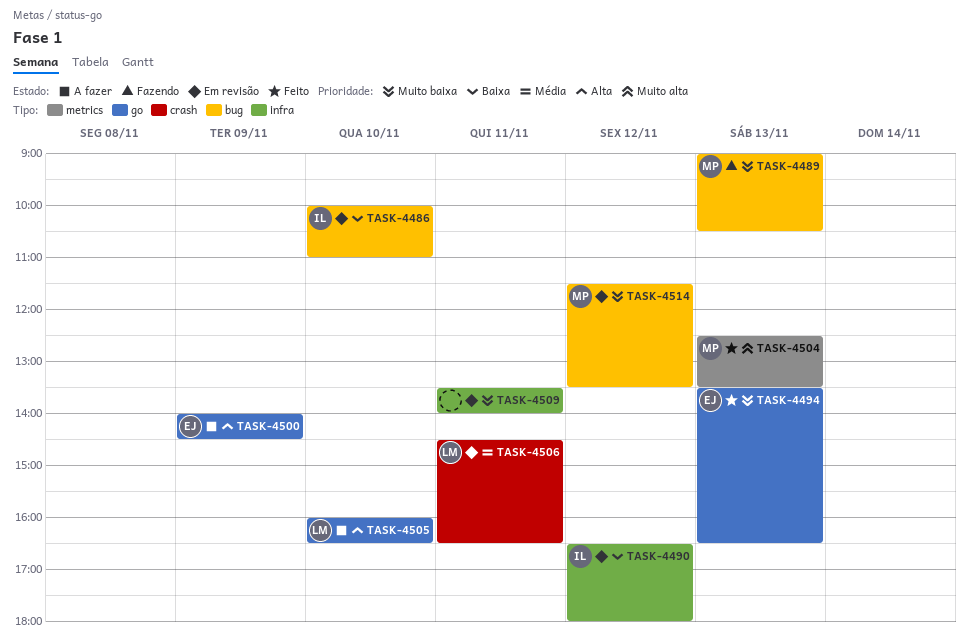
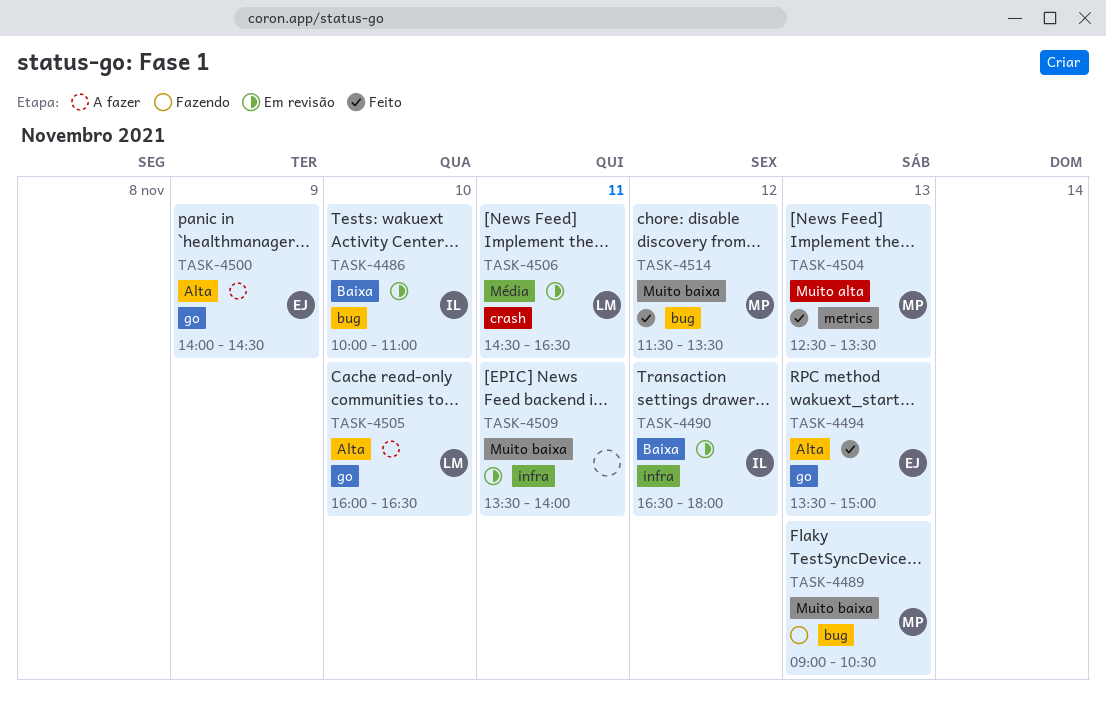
TASK-4494, priority: Muito baixa -> Alta
TASK-4494, ends: 16:30 -> 15:00
TASK-4514, status: Em revisão -> Feito

